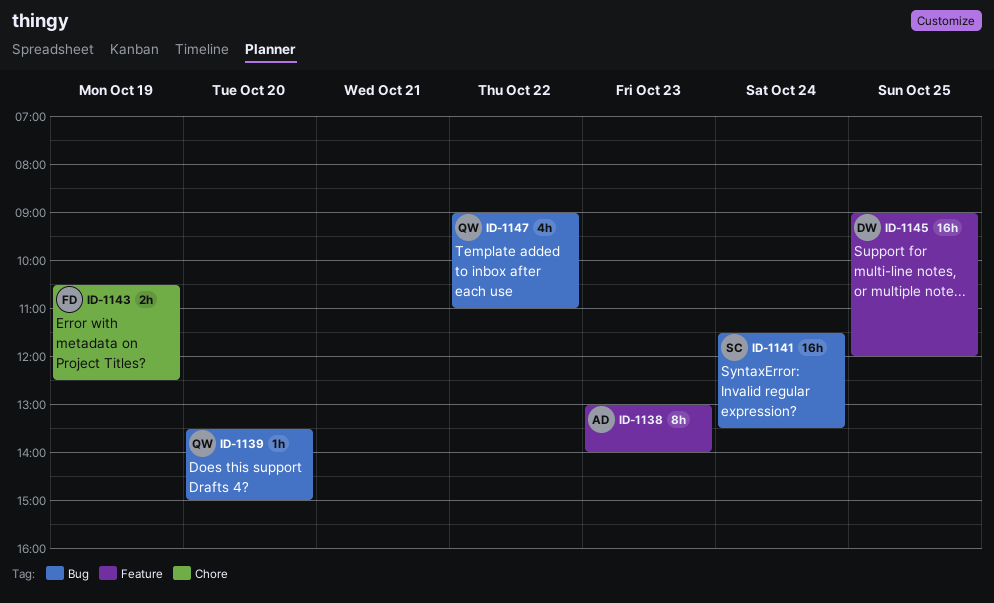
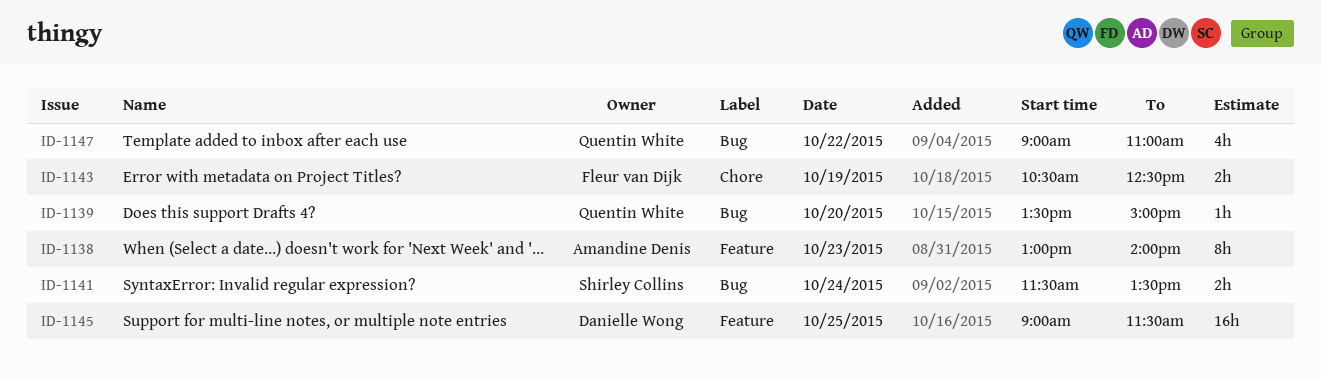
ID-1141, estimate: 16h -> 2h
ID-1145, ends: 12:00 -> 11:30

